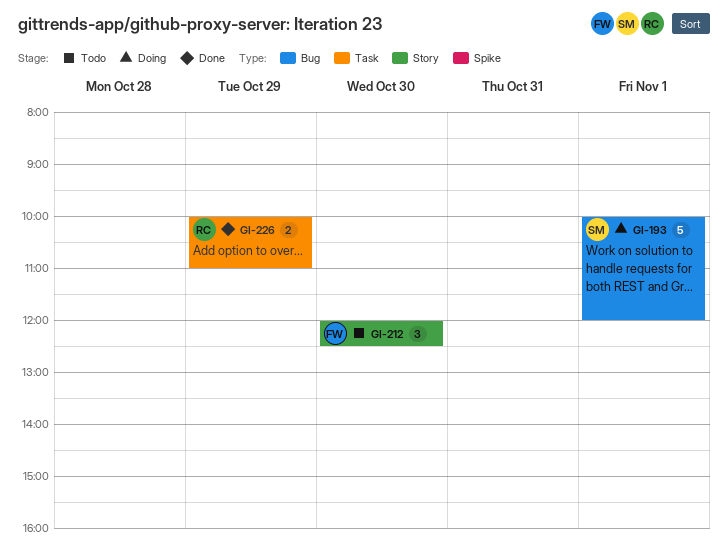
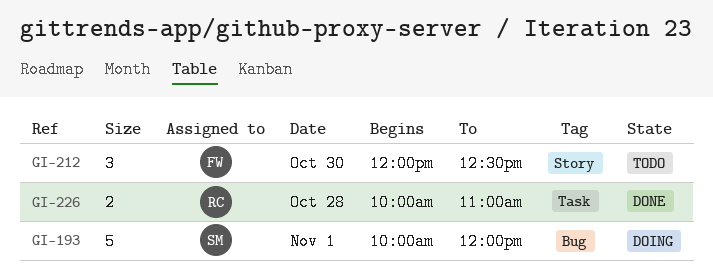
GI-226, day: Oct 29 -> Oct 28

